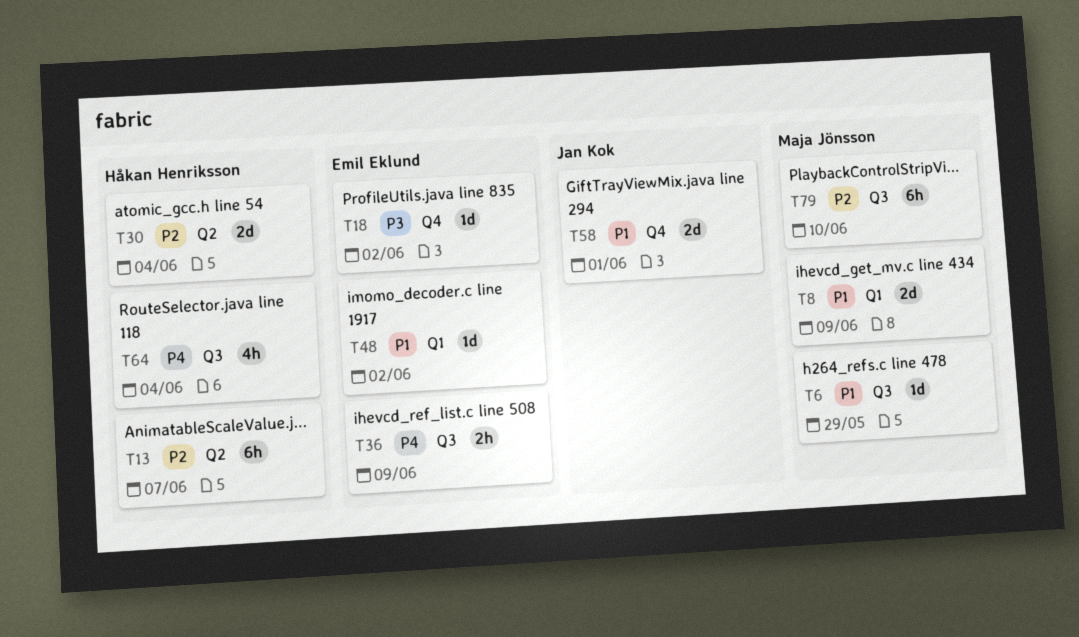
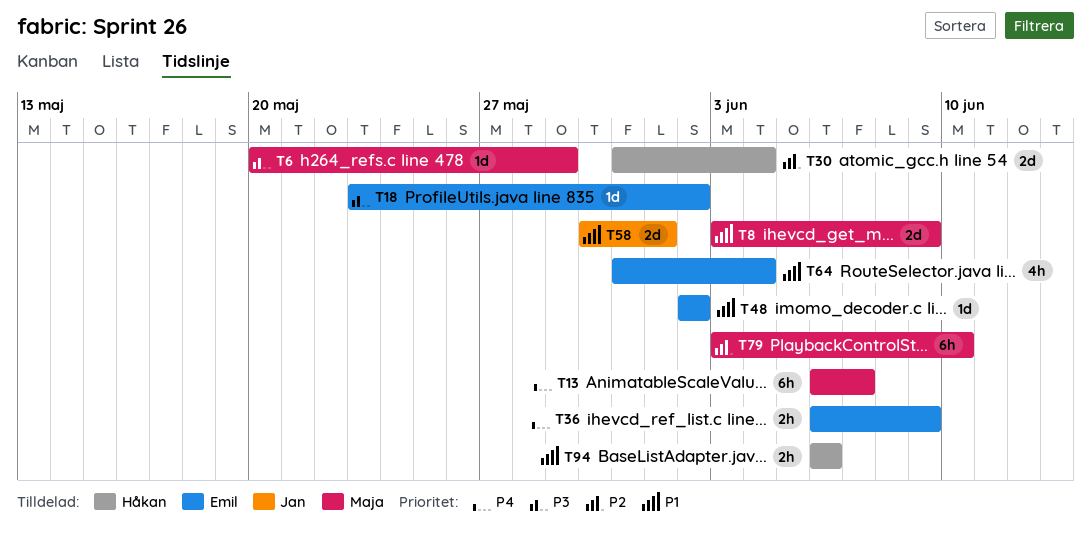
T6, priority: P1 -> P3
T13, owner: Håkan Henriksson -> Maja Jönsson
T13, priority: P2 -> P4
T64, owner: Håkan Henriksson -> Emil Eklund
T64, priority: P4 -> P1
T94: none -> present

